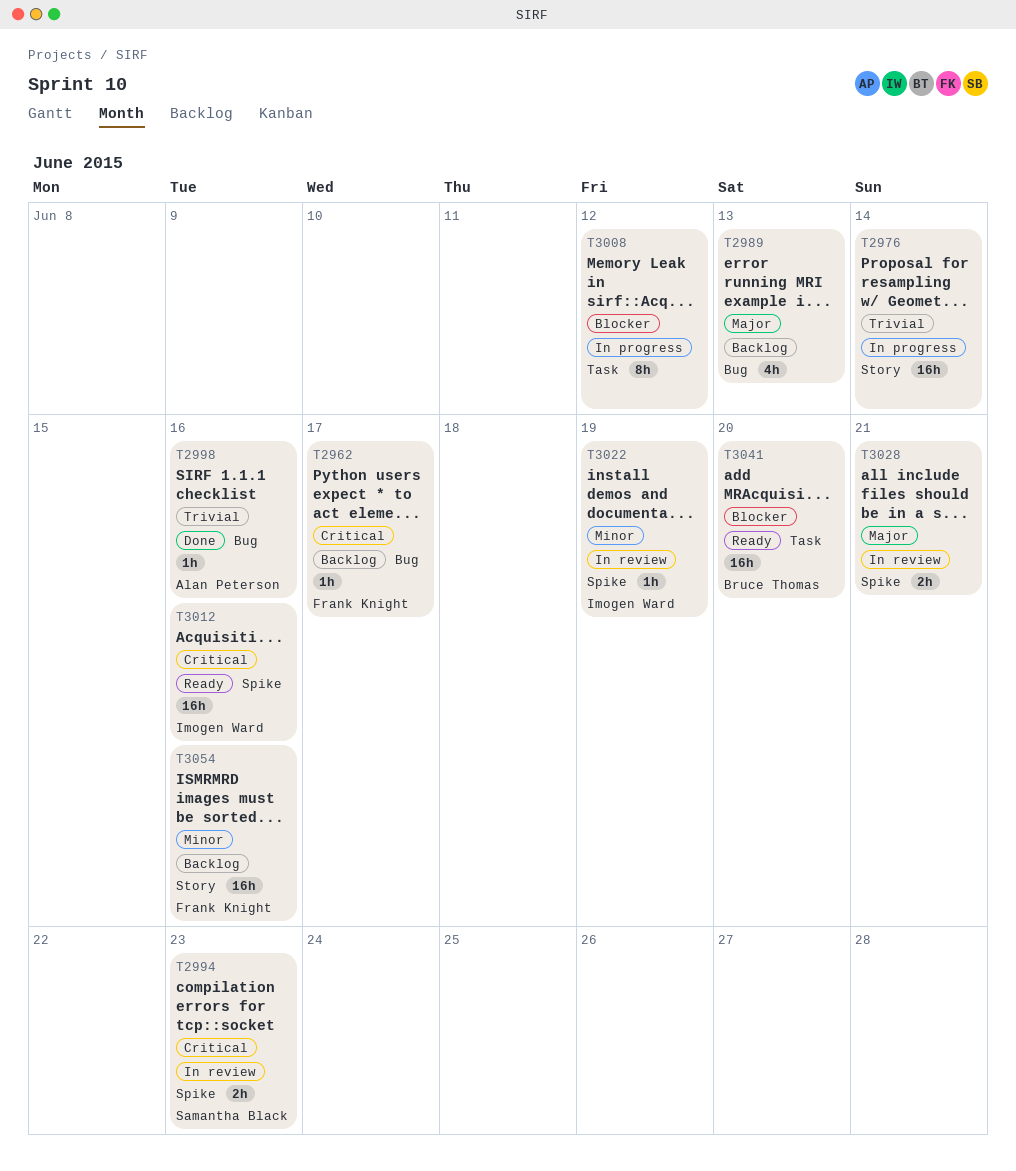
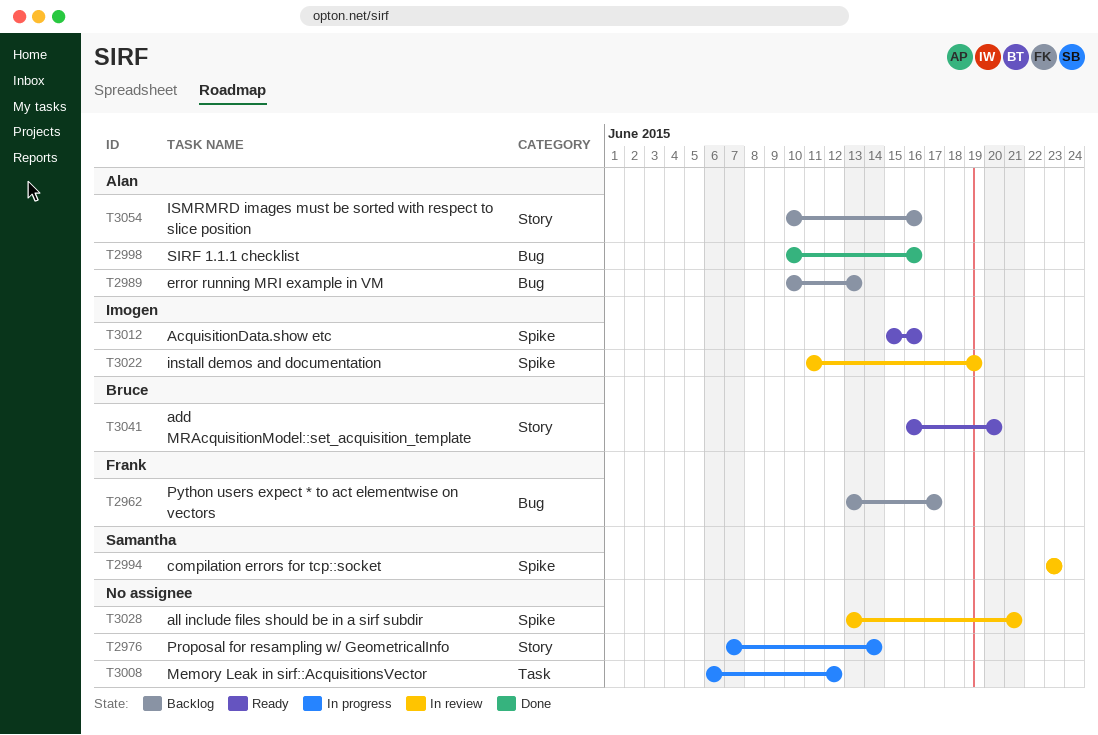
T2989, owner: none -> Alan Peterson
T3041, label: Task -> Story
T3054, owner: Frank Knight -> Alan Peterson

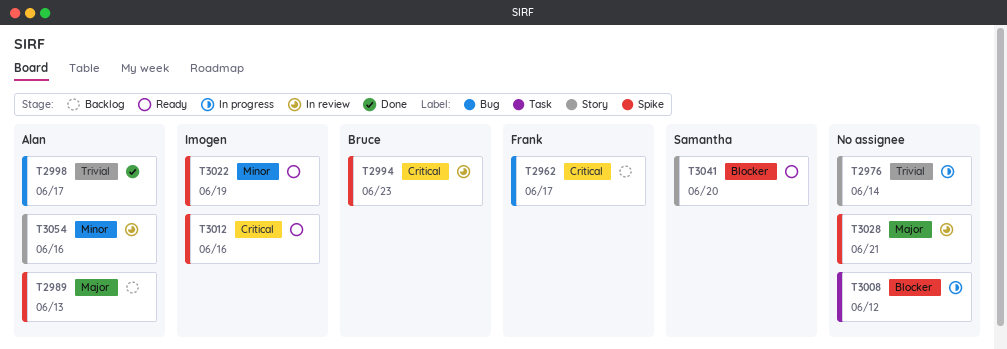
T2989, label: Bug -> Spike
T2994, owner: Samantha -> Bruce
T2998, due: Jun 16 -> Jun 17
T3022, status: In review -> Ready
T3041, owner: Bruce -> Samantha
T3054, status: Backlog -> In review

